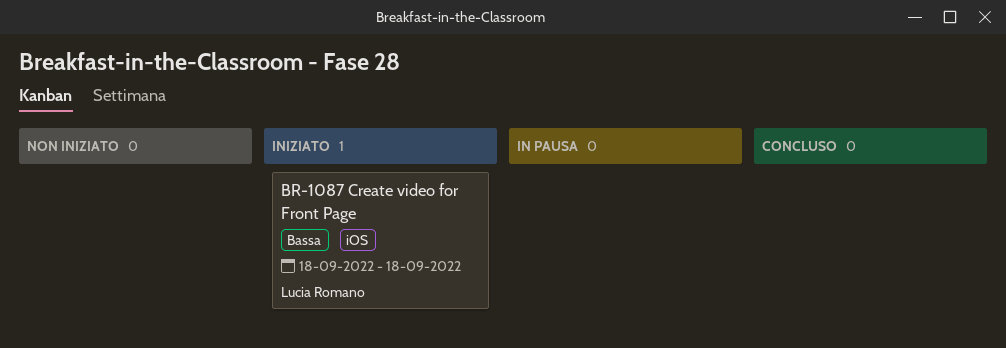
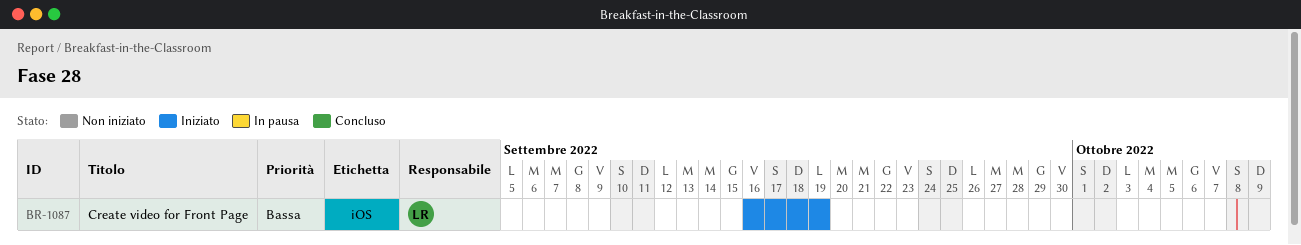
BR-1087, start: Sep 18 -> Sep 16
BR-1087, due: Sep 18 -> Sep 19

